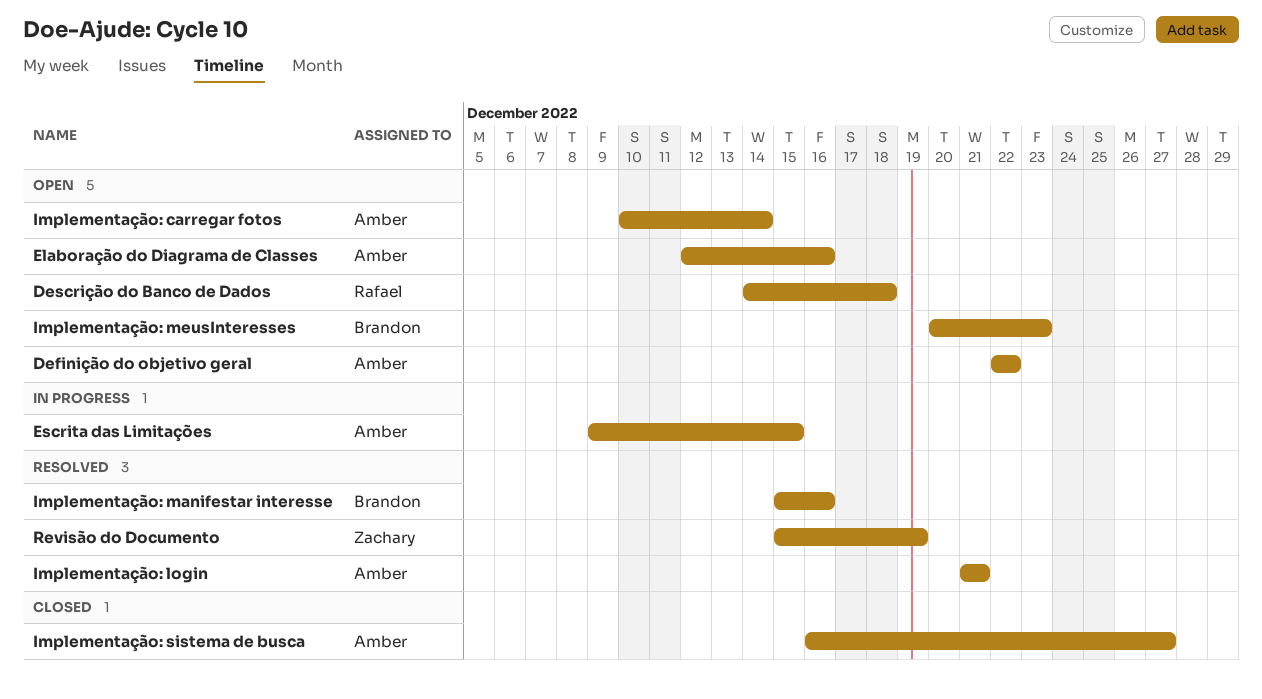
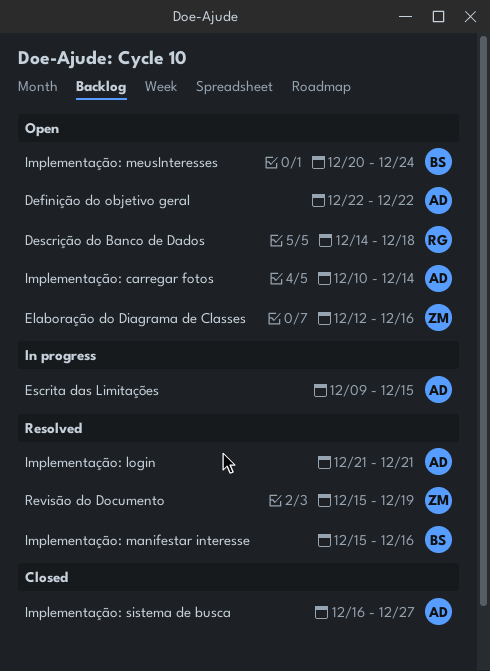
Elaboração do Diagrama de Classes, owner: Amber -> Zachary
Implementação: meusInteresses, due: Dec 23 -> Dec 24

